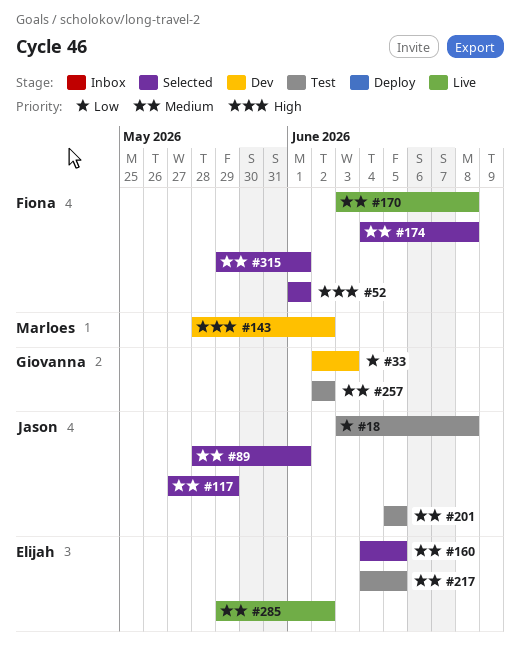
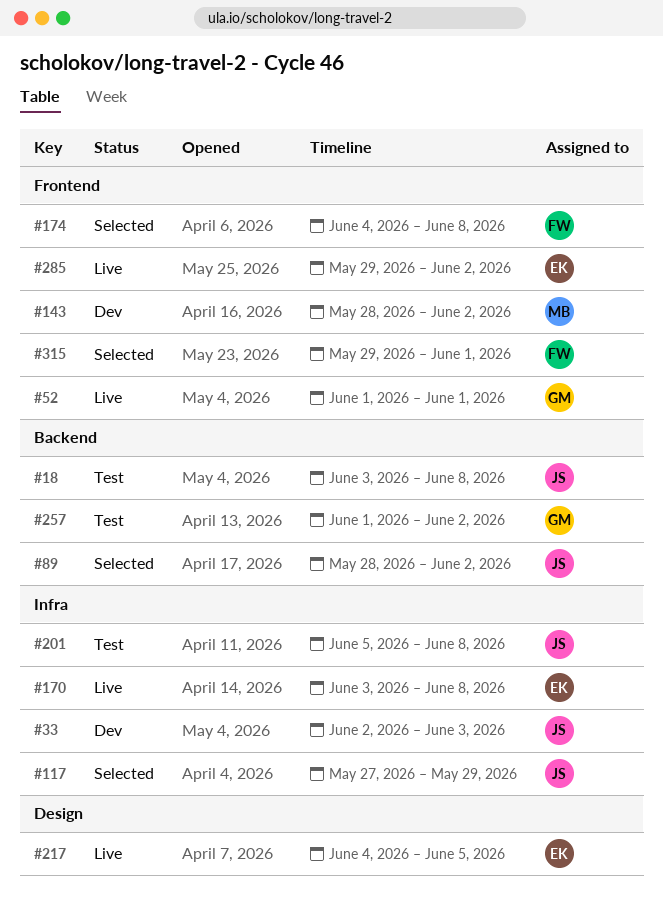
#33, owner: Giovanna -> Jason
#52, status: Selected -> Live
#52, owner: Fiona -> Giovanna
#89, due: Jun 1 -> Jun 2
#160: present -> none
#170, owner: Fiona -> Elijah
#201, due: Jun 5 -> Jun 8
#217, status: Test -> Live
#257, start: Jun 2 -> Jun 1

